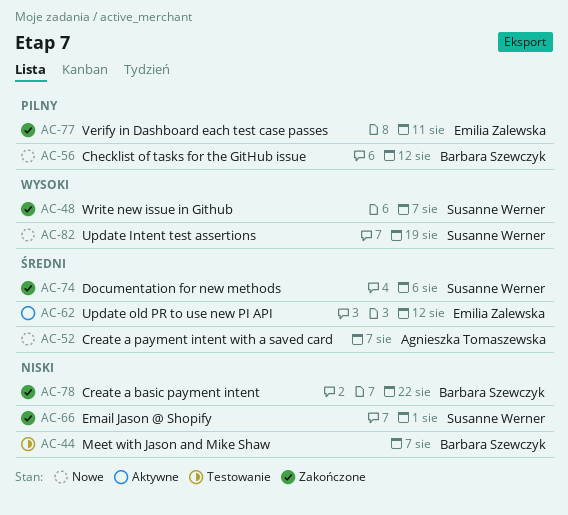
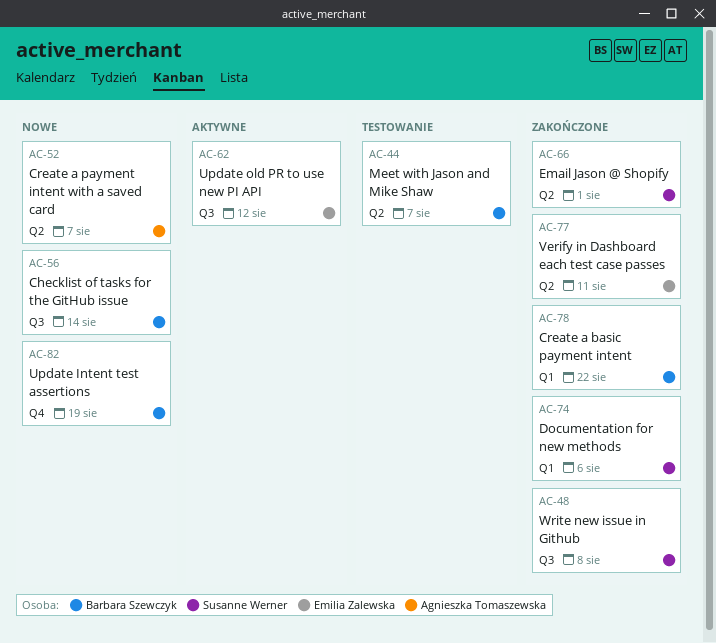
AC-48, due: Aug 7 -> Aug 8
AC-56, due: Aug 12 -> Aug 14
AC-82, owner: Susanne Werner -> Barbara Szewczyk

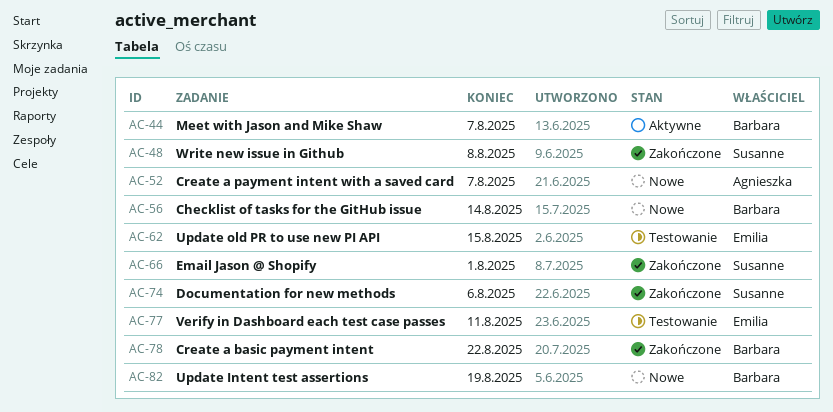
AC-44, status: Testowanie -> Aktywne
AC-62, status: Aktywne -> Testowanie
AC-62, due: Aug 12 -> Aug 15
AC-77, status: Zakończone -> Testowanie

